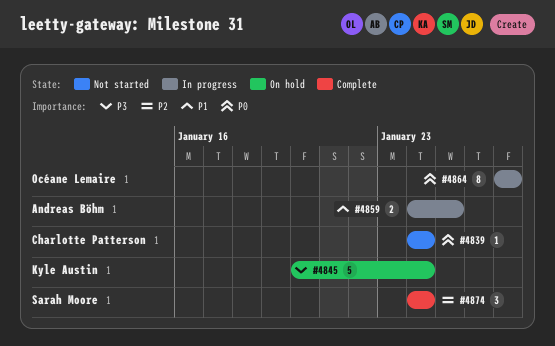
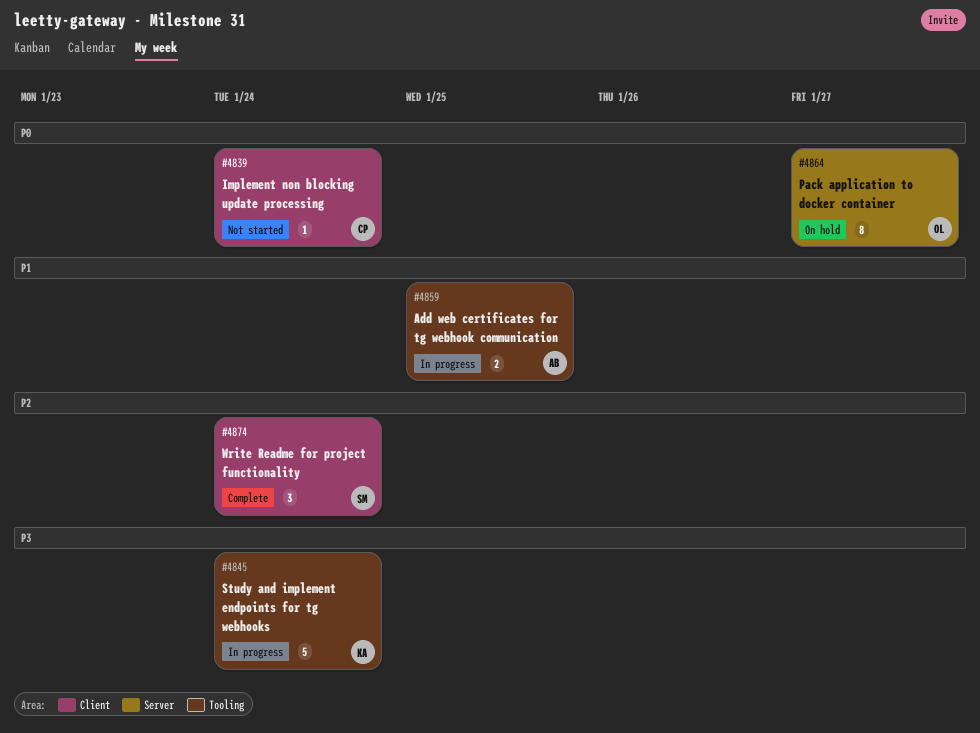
#4845, status: On hold -> In progress
#4864, status: In progress -> On hold

